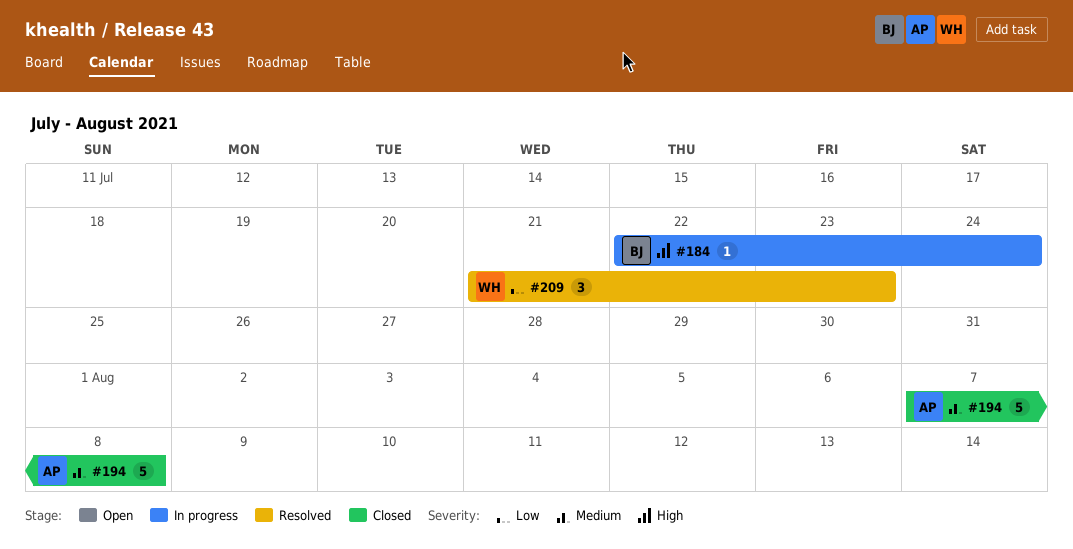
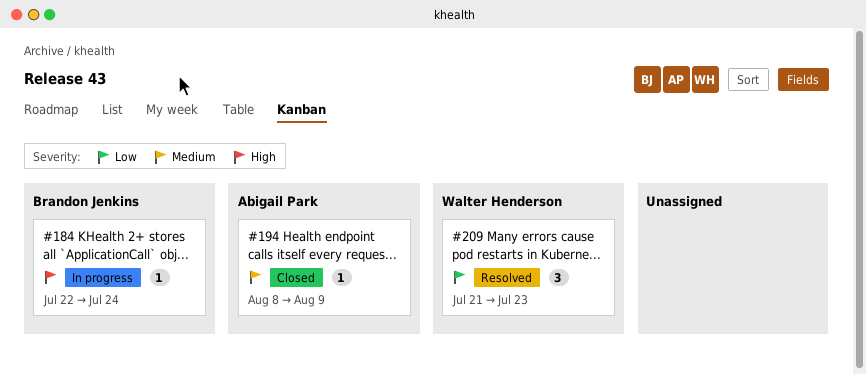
#194, estimate: 5 -> 1
#194, start: Aug 7 -> Aug 8
#194, due: Aug 8 -> Aug 9

